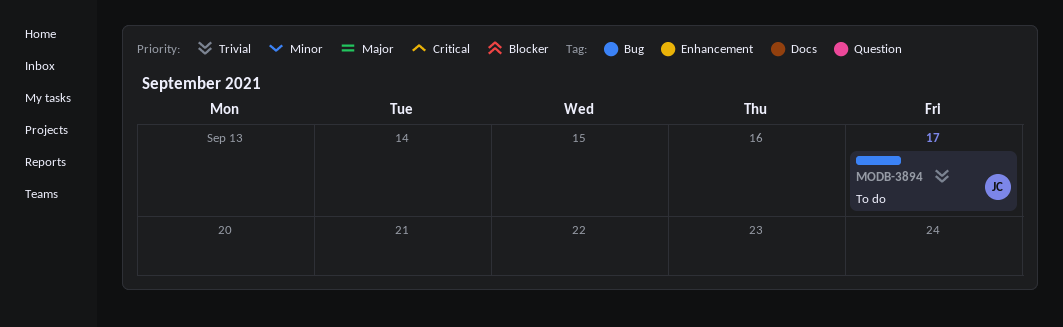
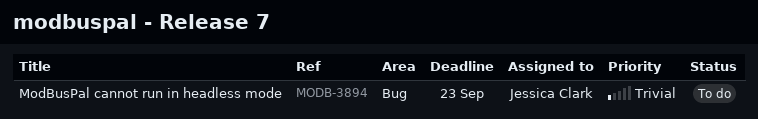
MODB-3894, due: Sep 17 -> Sep 23

